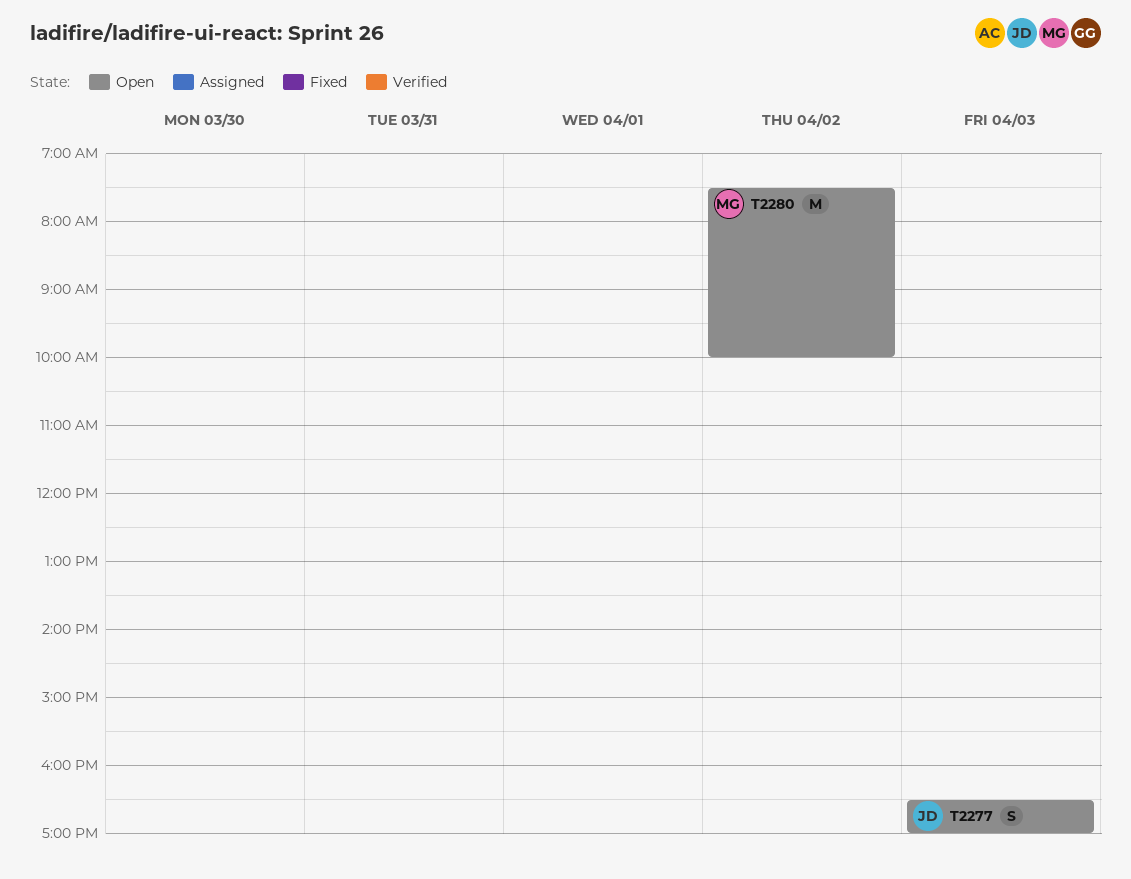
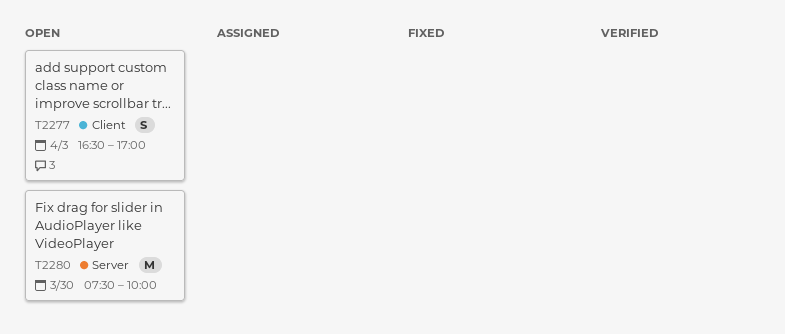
T2280, day: Apr 2 -> Mar 30

